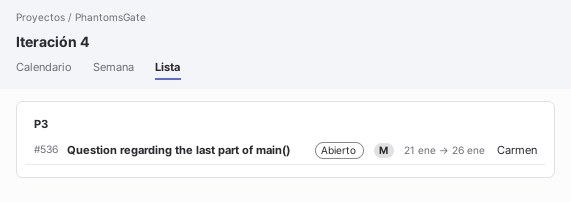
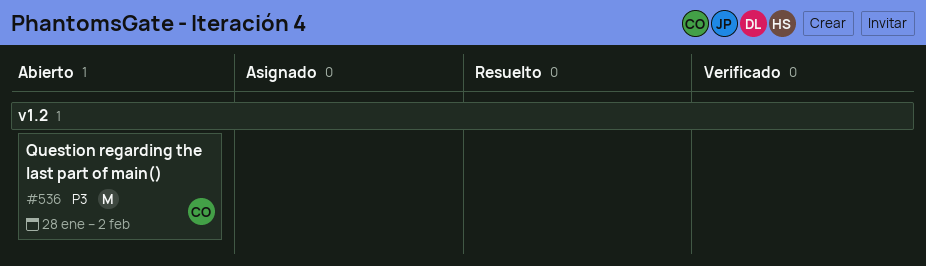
#536, start: Jan 21 -> Jan 28
#536, due: Jan 26 -> Feb 2

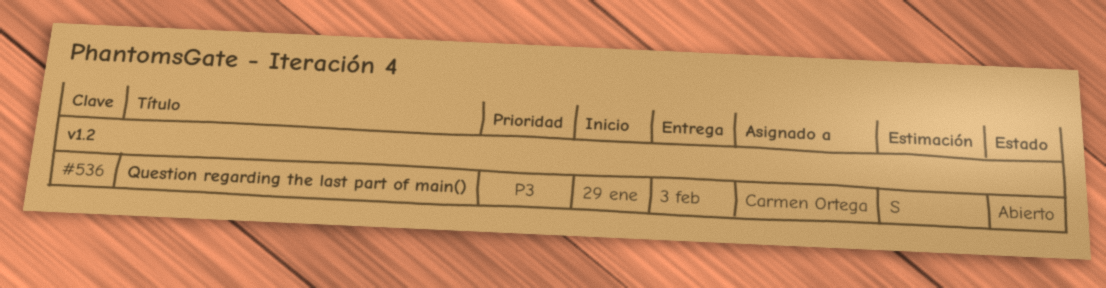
#536, estimate: M -> S
#536, start: Jan 28 -> Jan 29
#536, due: Feb 2 -> Feb 3

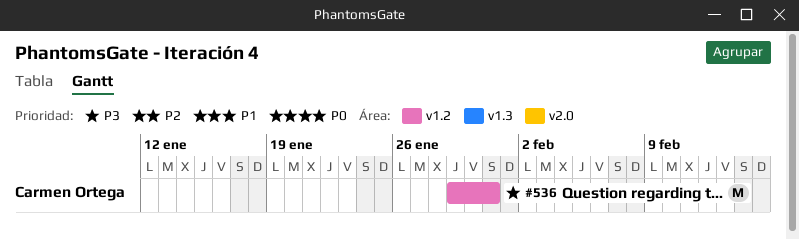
#536, estimate: S -> M
#536, due: Feb 3 -> Jan 31

